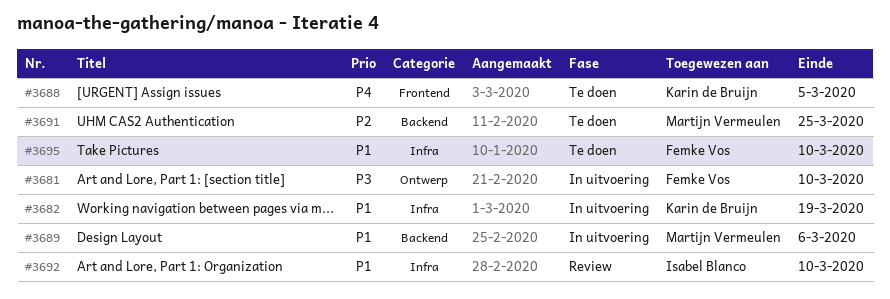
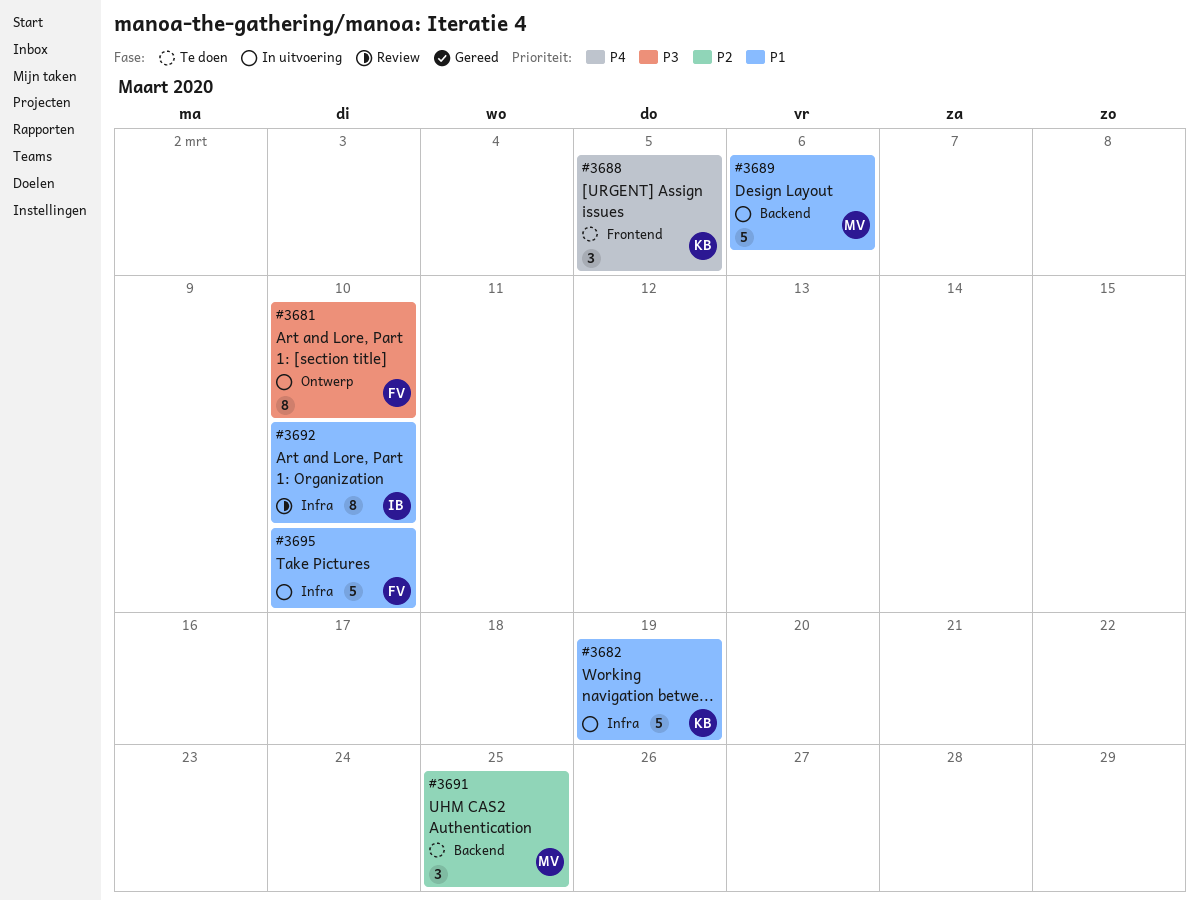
#3695, status: Te doen -> In uitvoering

